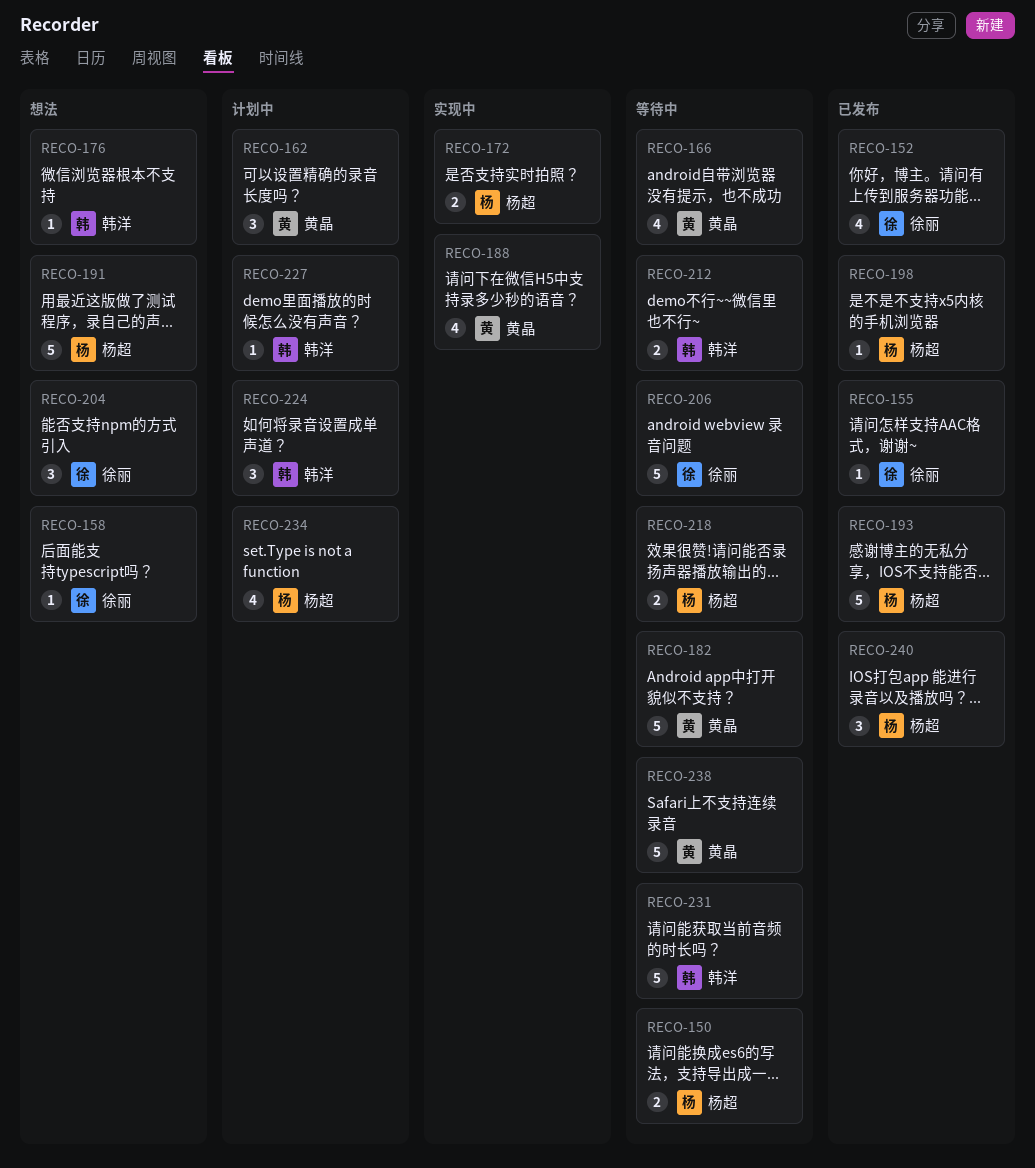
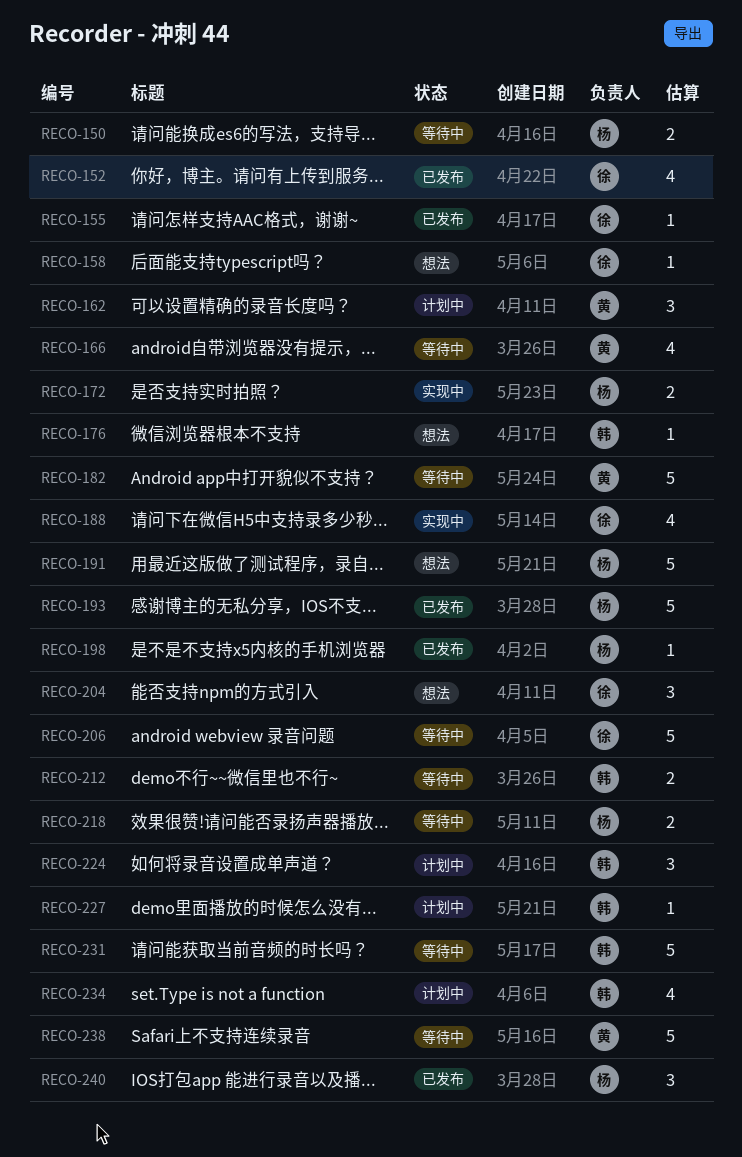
RECO-188, owner: 黄晶 -> 徐丽
RECO-234, owner: 杨超 -> 韩洋

